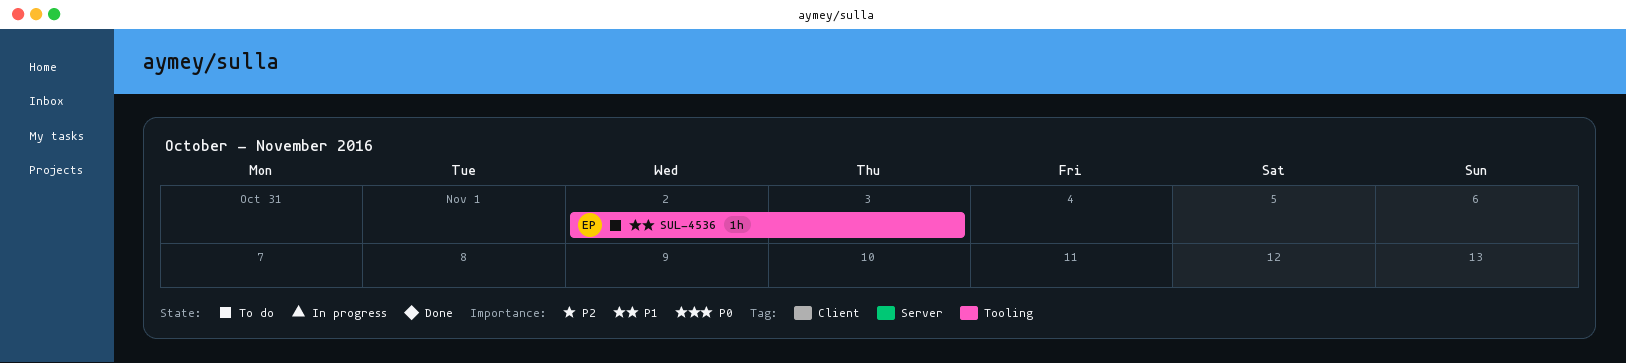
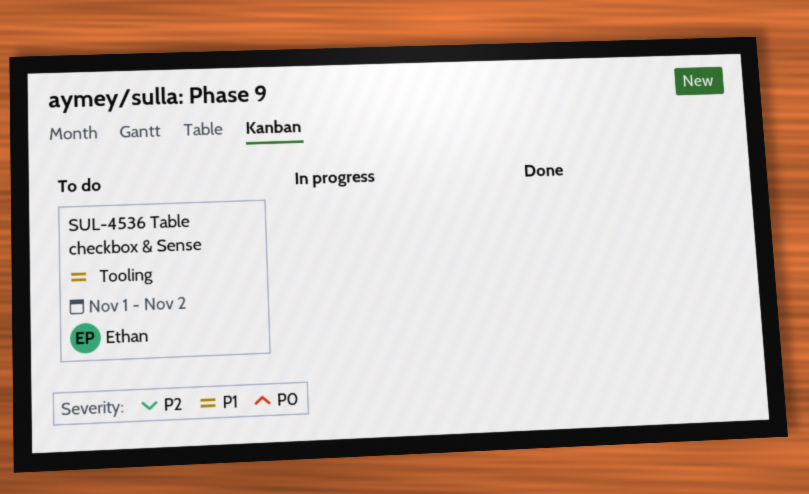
SUL-4536, start: Nov 2 -> Nov 1
SUL-4536, due: Nov 3 -> Nov 2

